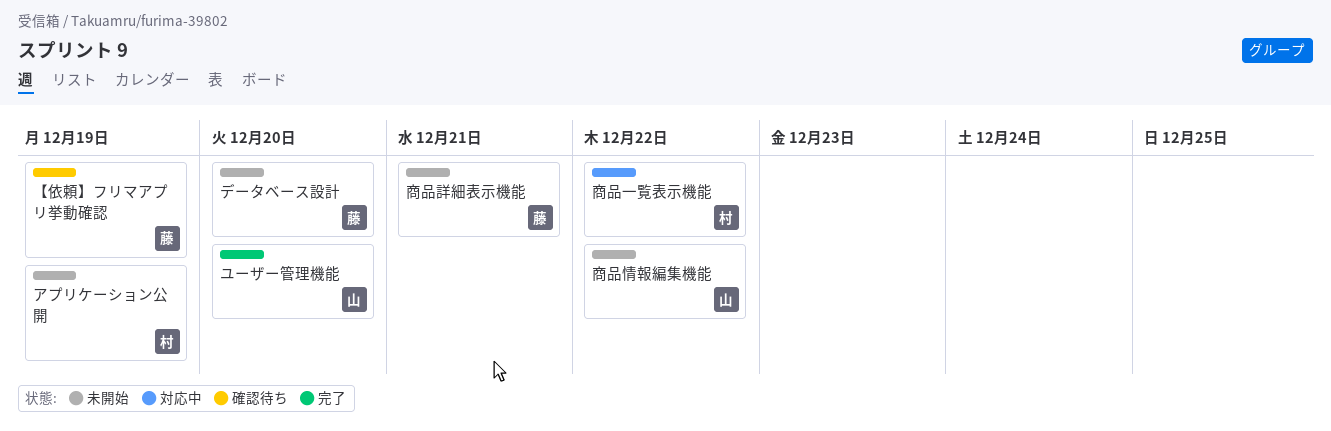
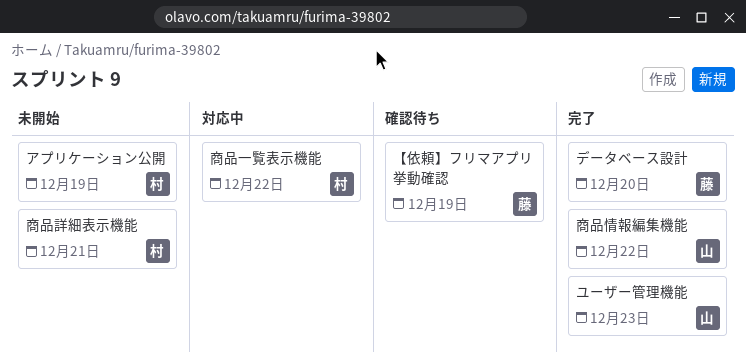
データベース設計, status: 未開始 -> 完了
ユーザー管理機能, due: Dec 20 -> Dec 23
商品情報編集機能, status: 未開始 -> 完了
商品詳細表示機能, owner: 藤 -> 村

